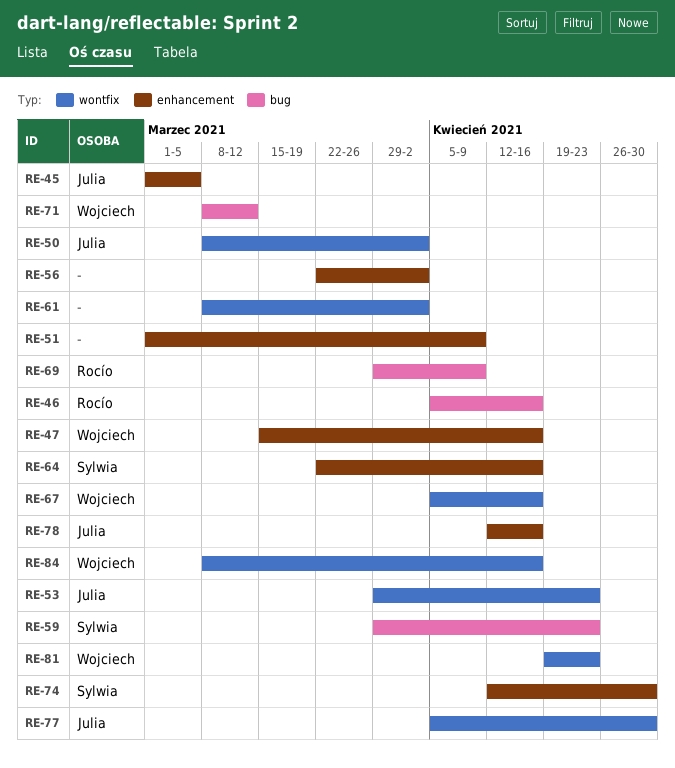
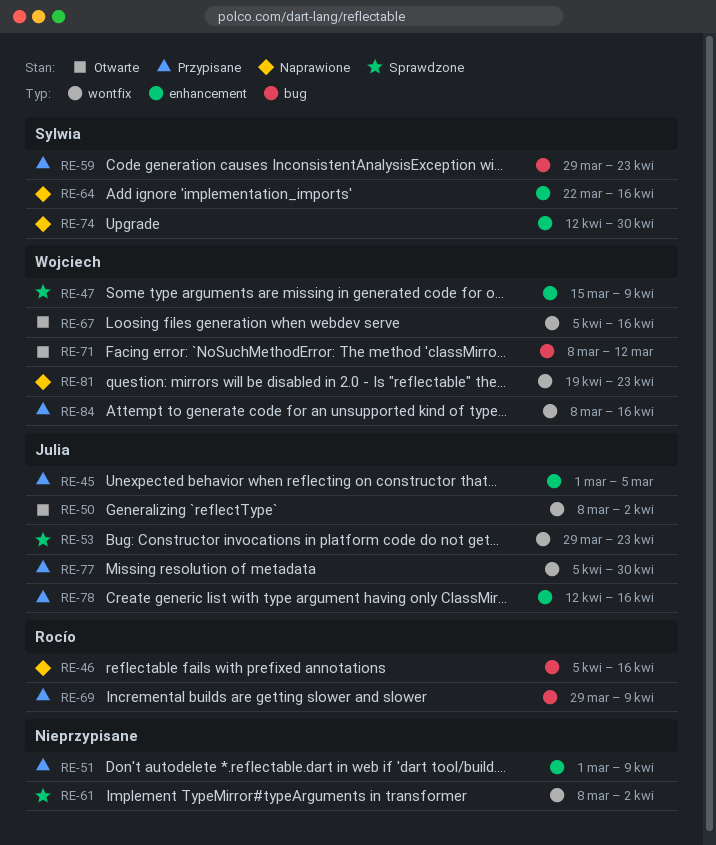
RE-47, due: Apr 16 -> Apr 9
RE-56: present -> none

